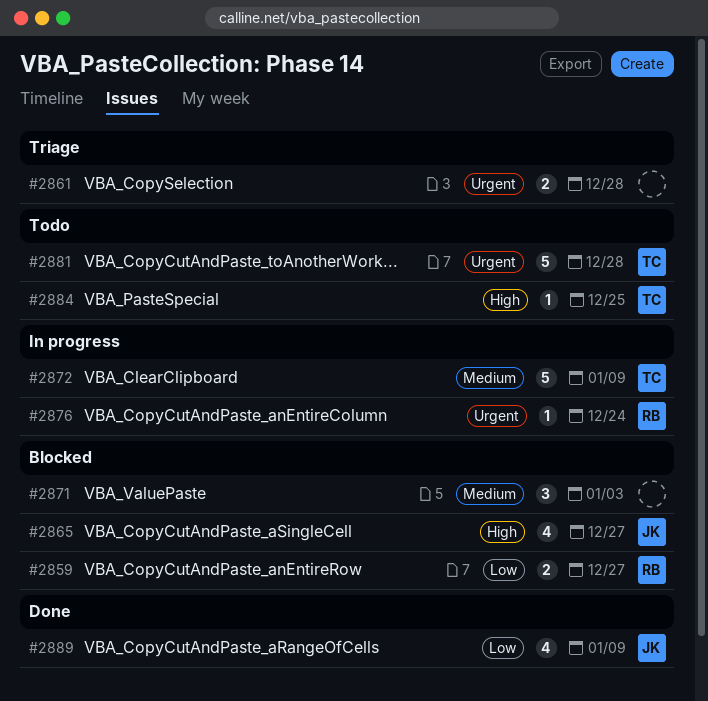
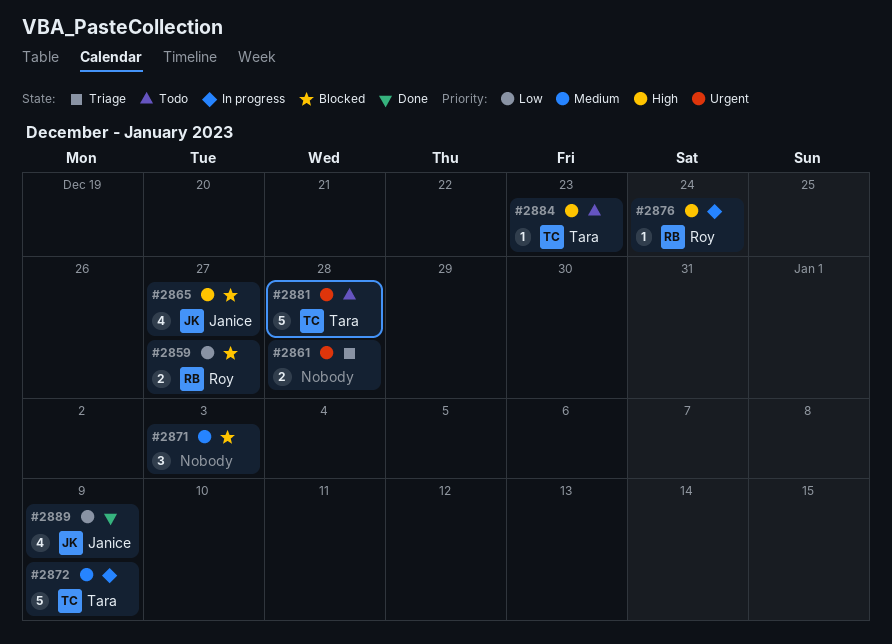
#2876, priority: Urgent -> High
#2884, due: Dec 25 -> Dec 23

